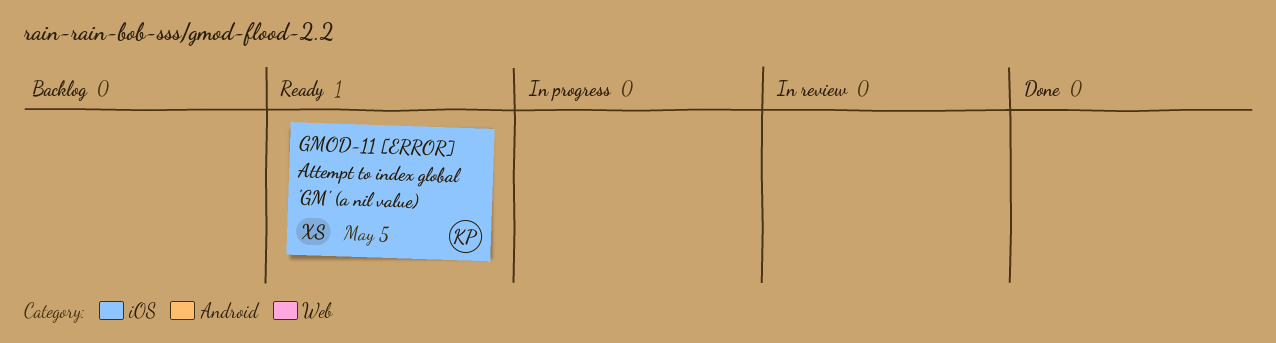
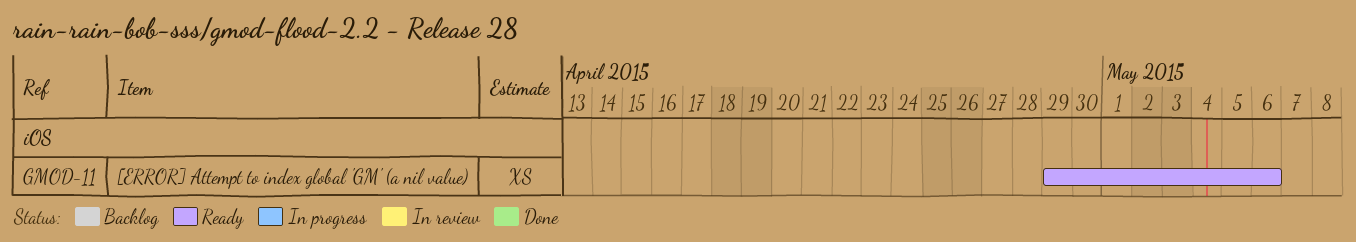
GMOD-11, due: May 5 -> May 6

